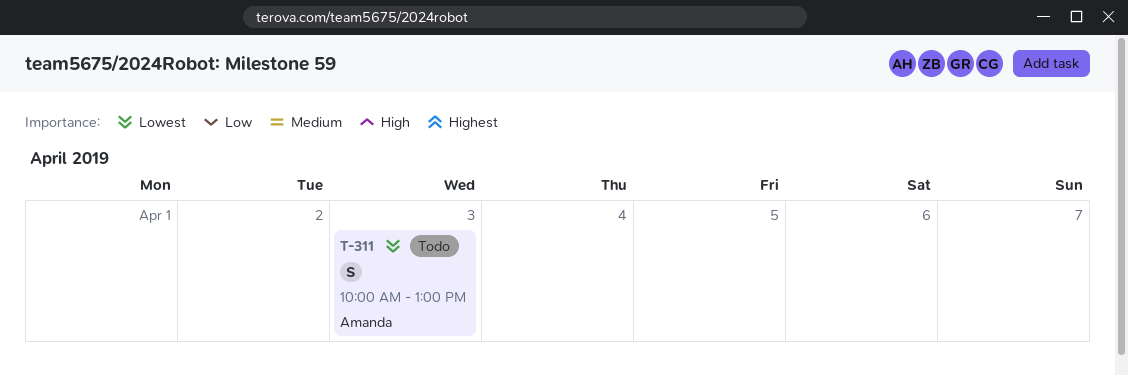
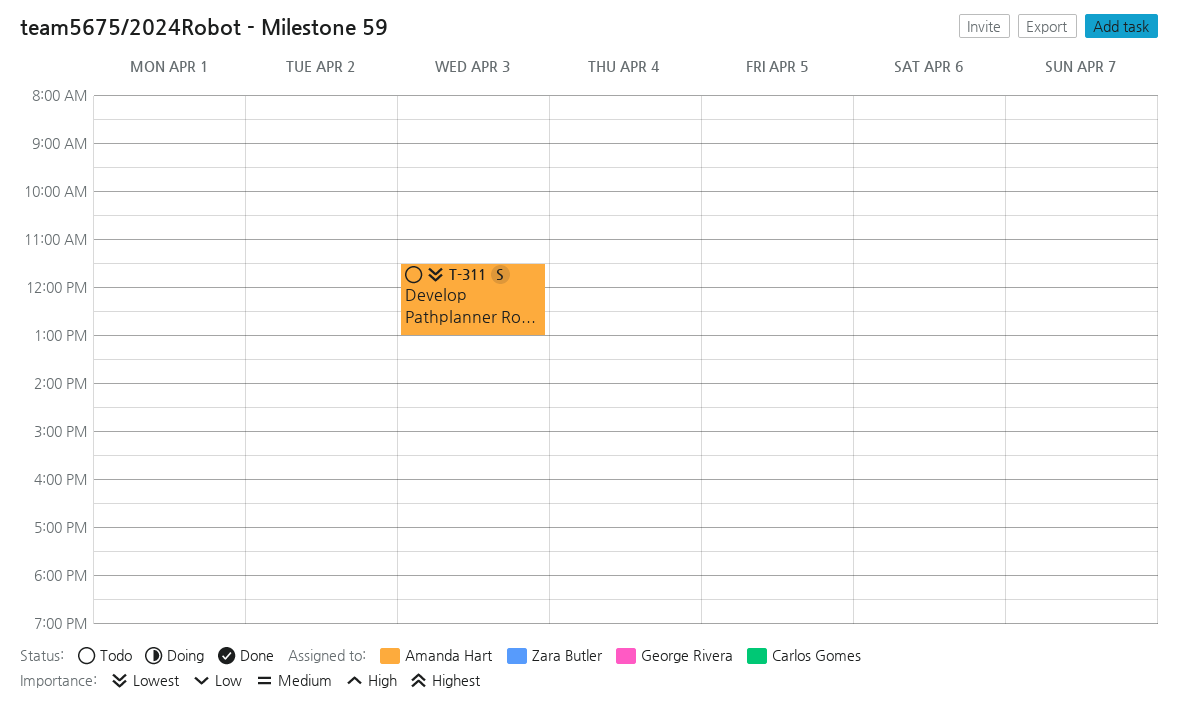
T-311, begins: 10:00 -> 11:30

